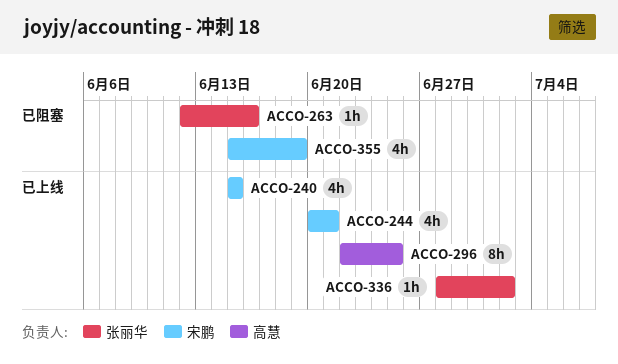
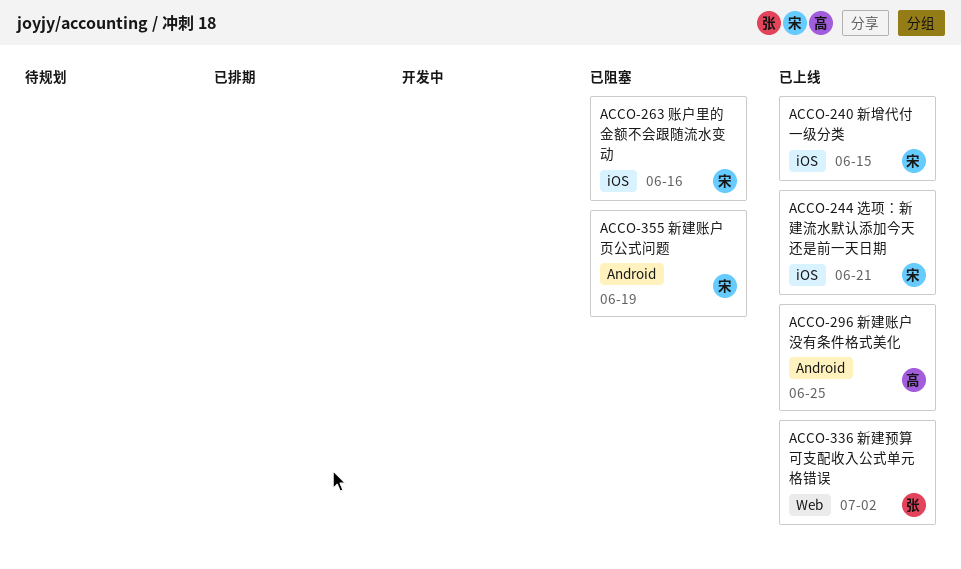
ACCO-263, owner: 张丽华 -> 宋鹏

